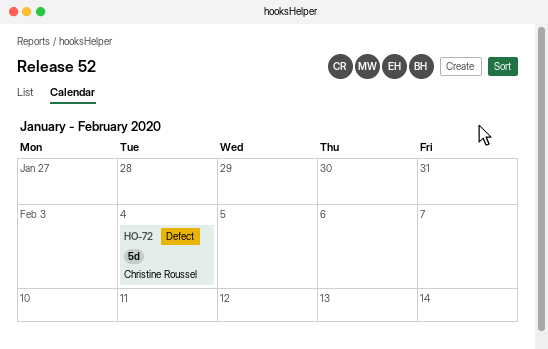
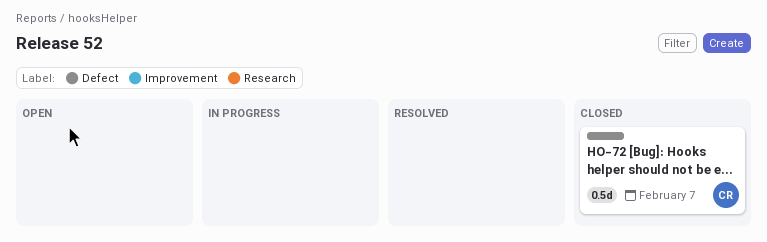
HO-72, estimate: 5d -> 0.5d
HO-72, due: Feb 4 -> Feb 7

